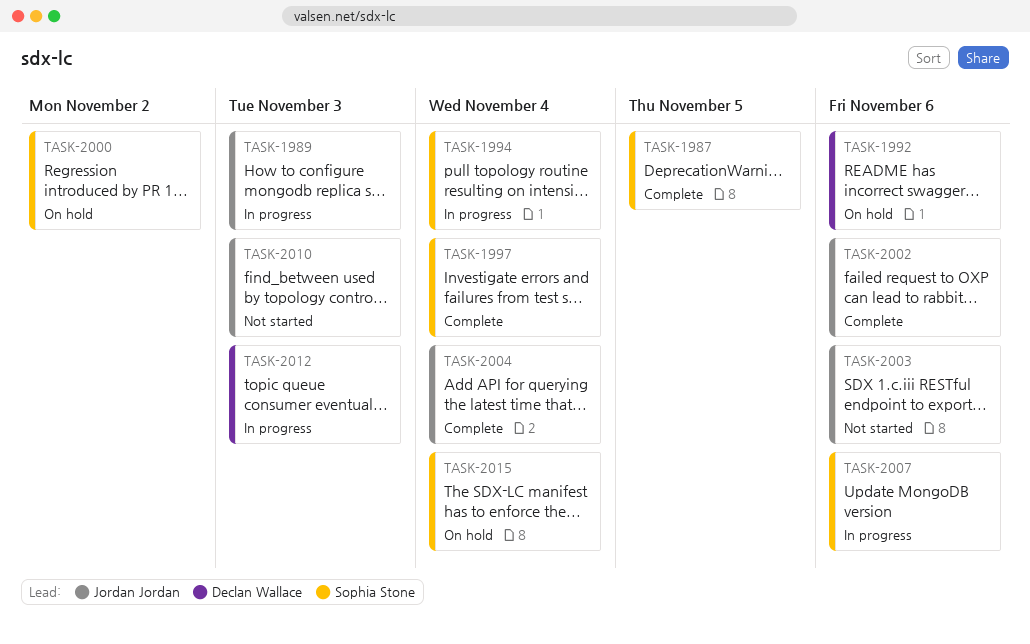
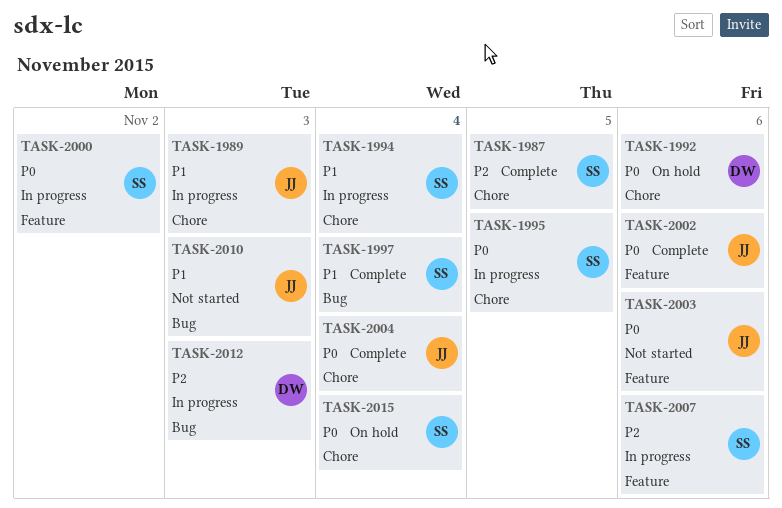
TASK-1995: none -> present
TASK-2000, status: On hold -> In progress

